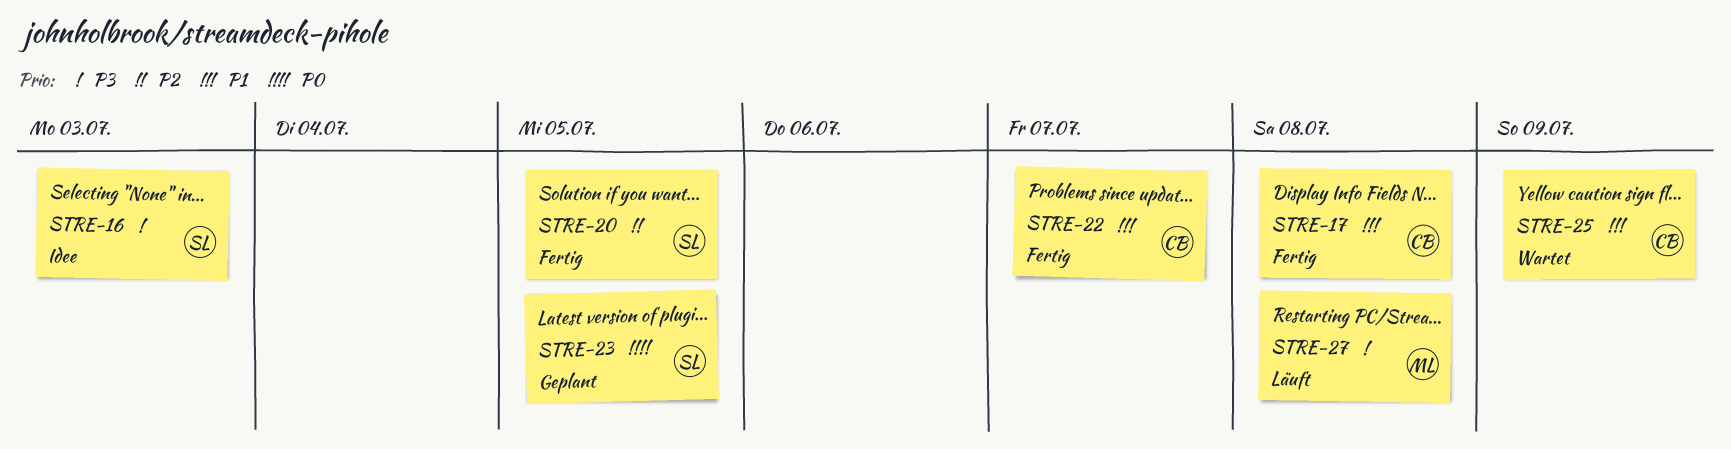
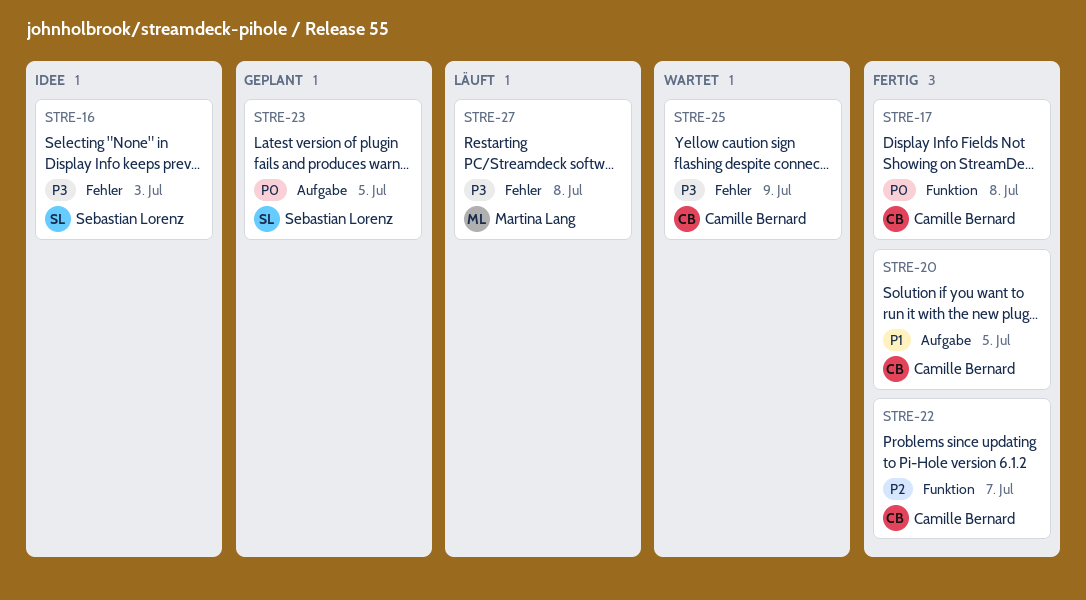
STRE-17, priority: P1 -> P0
STRE-20, owner: Sebastian Lorenz -> Camille Bernard
STRE-20, priority: P2 -> P1
STRE-22, priority: P1 -> P2
STRE-25, priority: P1 -> P3

